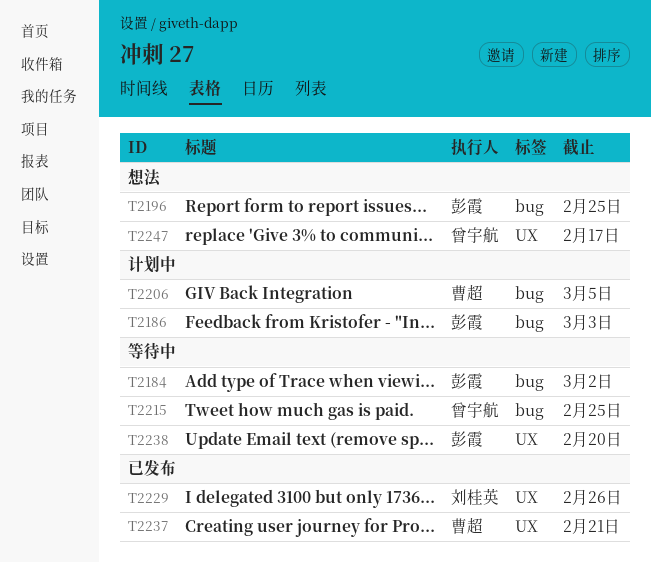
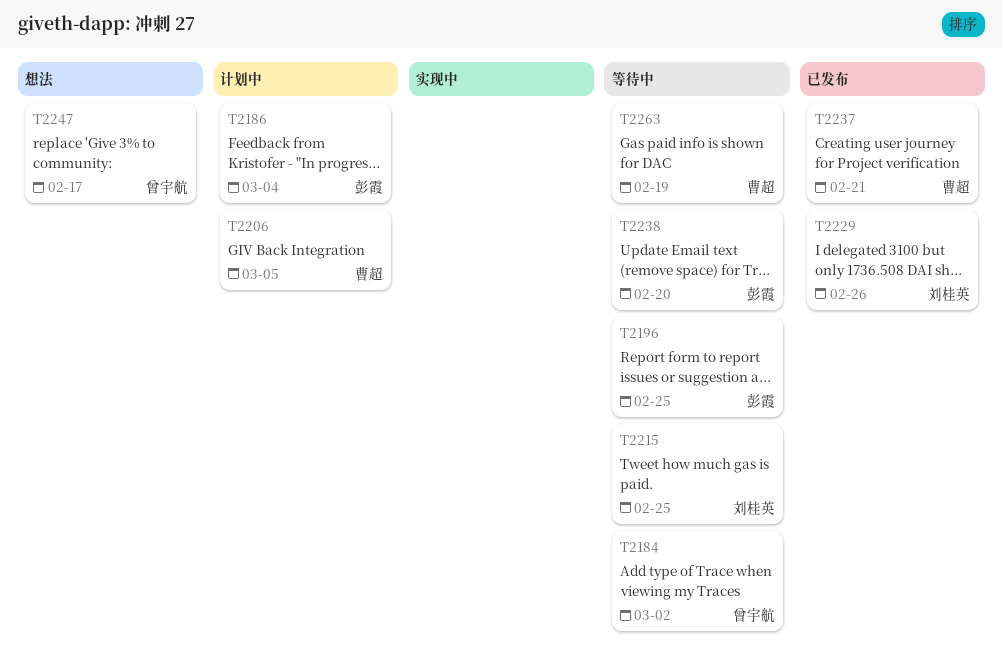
T2184, owner: 彭霞 -> 曾宇航
T2186, due: Mar 3 -> Mar 4
T2196, status: 想法 -> 等待中
T2215, owner: 曾宇航 -> 刘桂英
T2263: none -> present

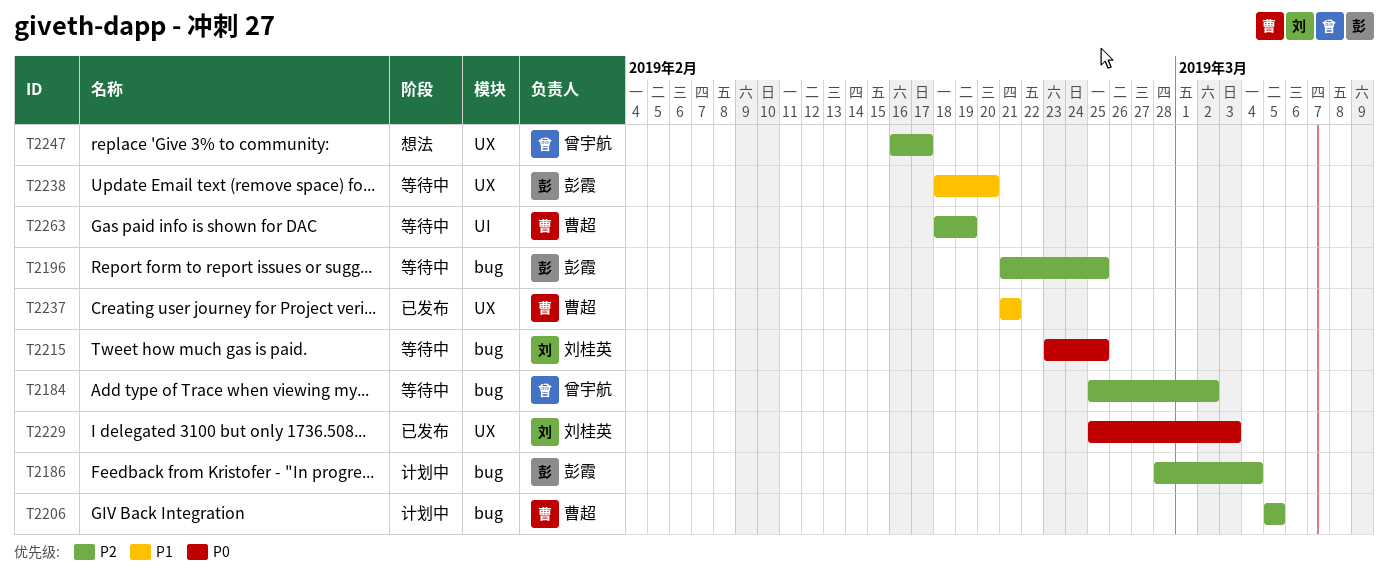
T2229, due: Feb 26 -> Mar 3

